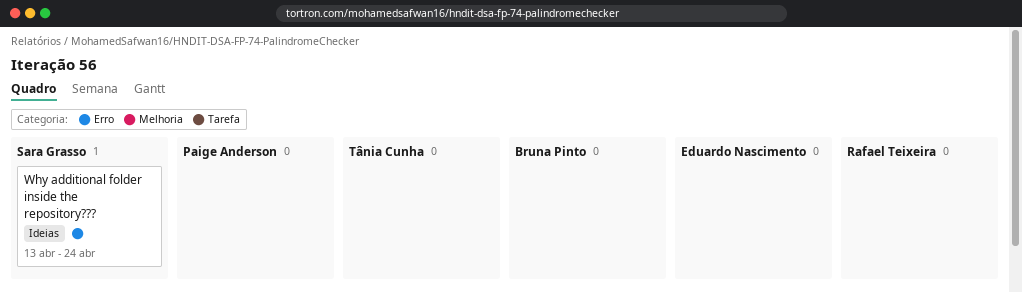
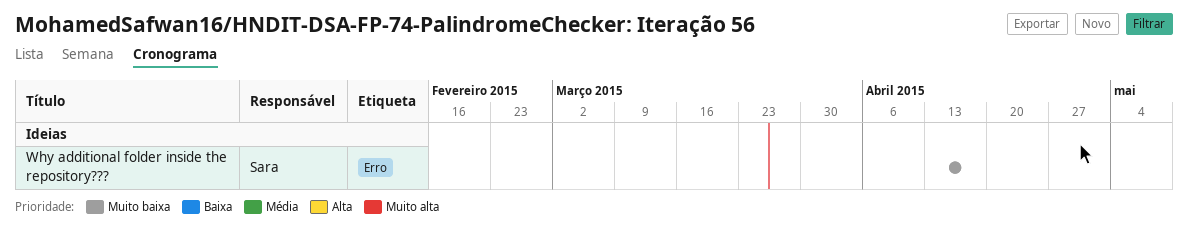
Why additional folder inside the repository???, due: Apr 24 -> Apr 17

